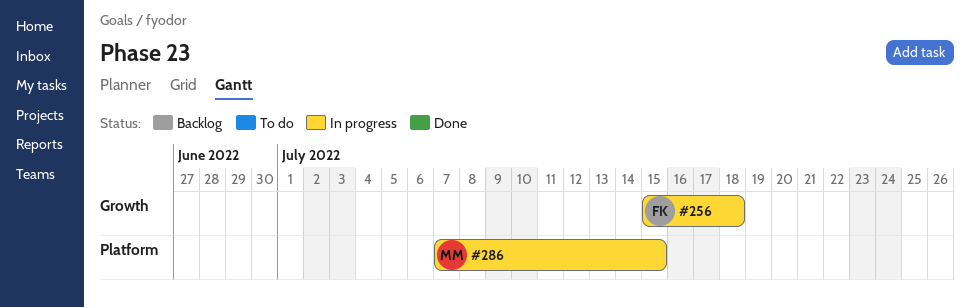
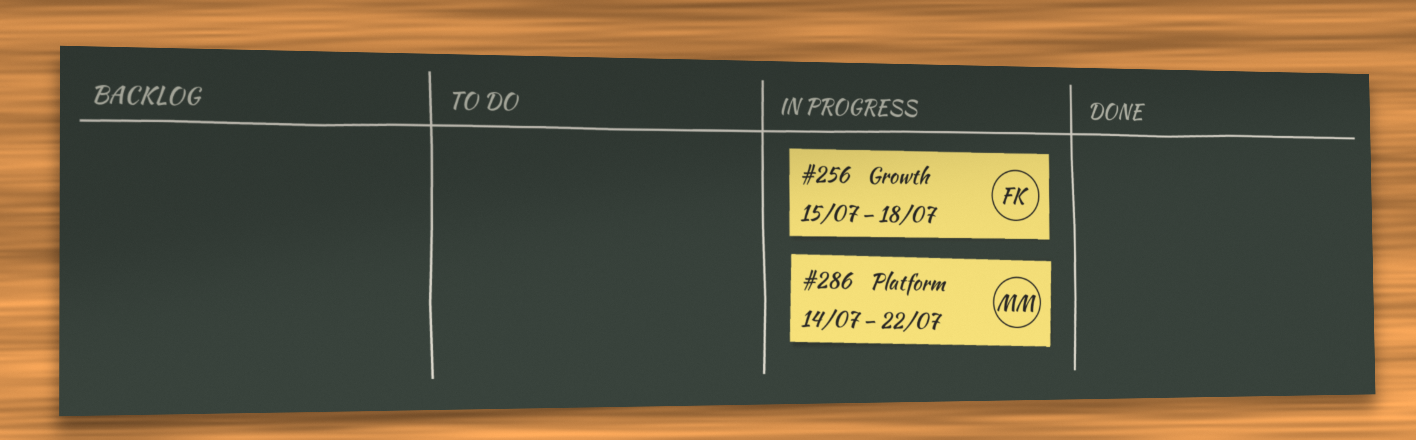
#286, start: Jul 7 -> Jul 14
#286, due: Jul 15 -> Jul 22

